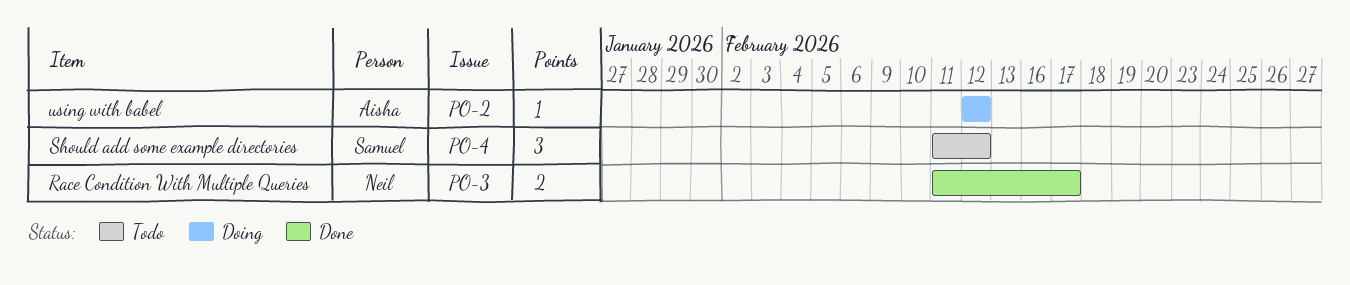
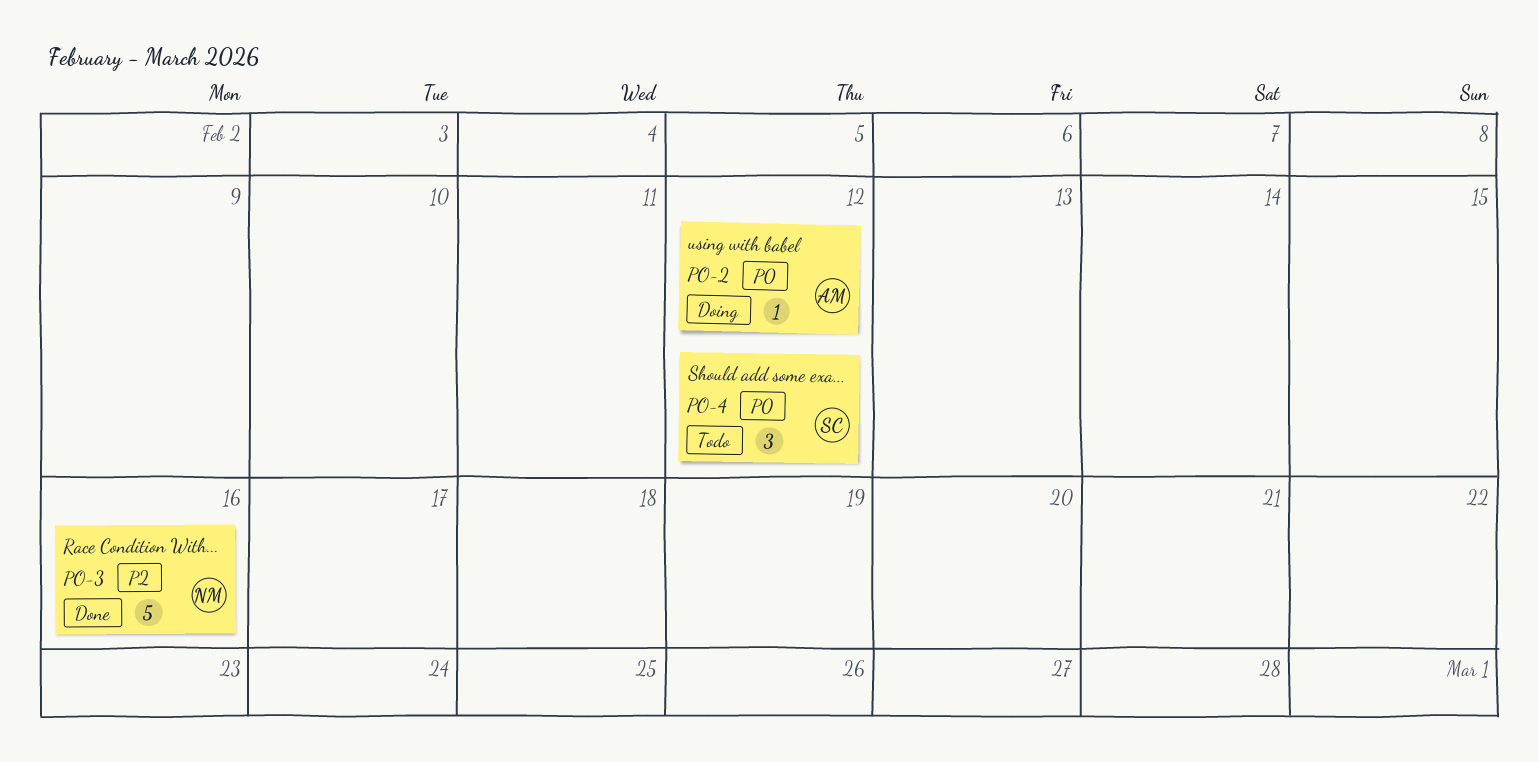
PO-3, estimate: 2 -> 5
PO-3, due: Feb 17 -> Feb 16

